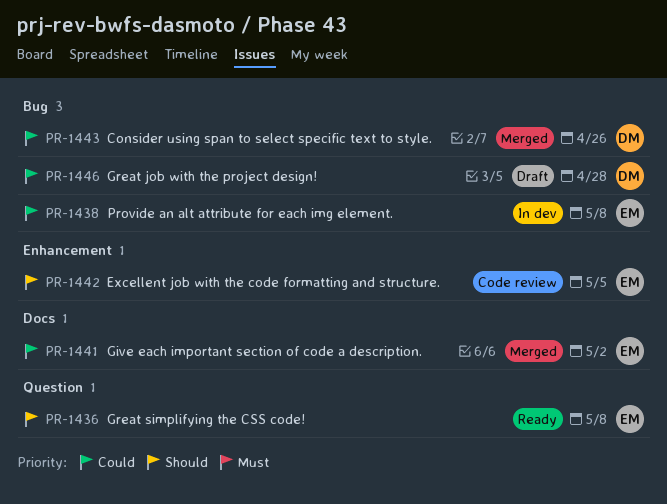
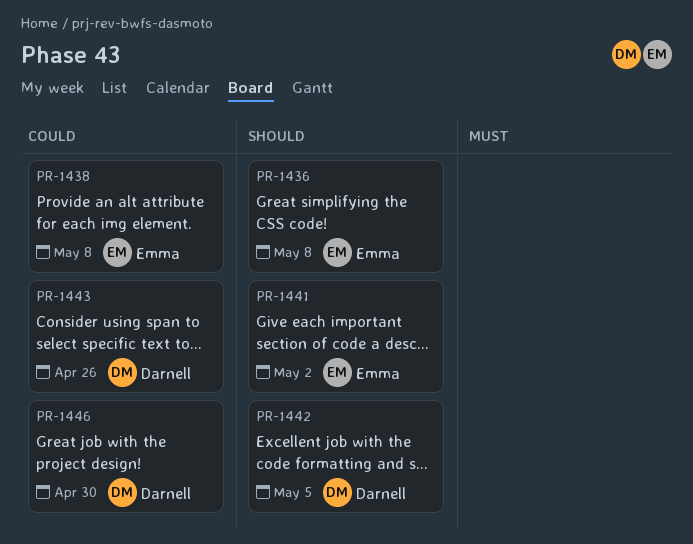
PR-1441, priority: Could -> Should
PR-1442, owner: Emma -> Darnell
PR-1446, due: Apr 28 -> Apr 30

